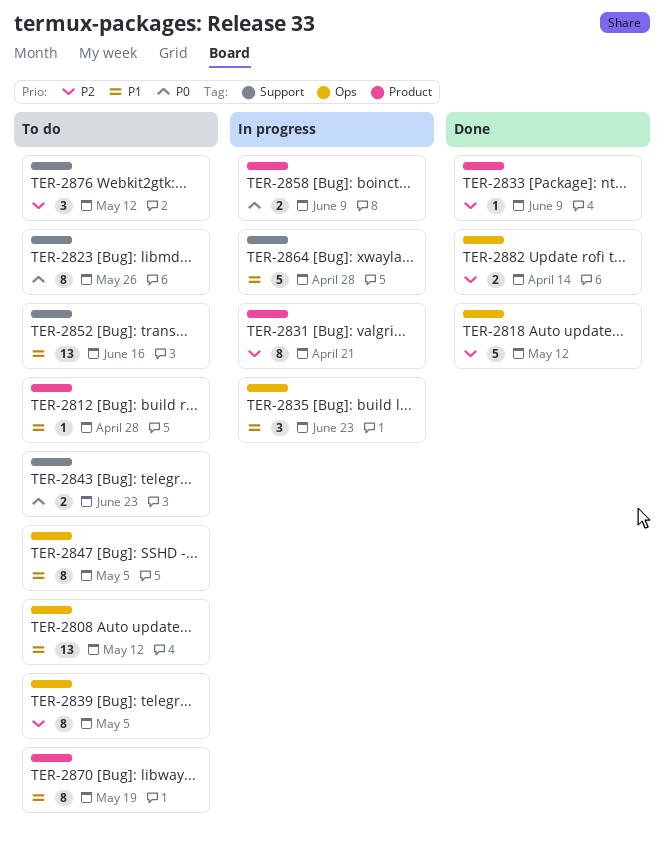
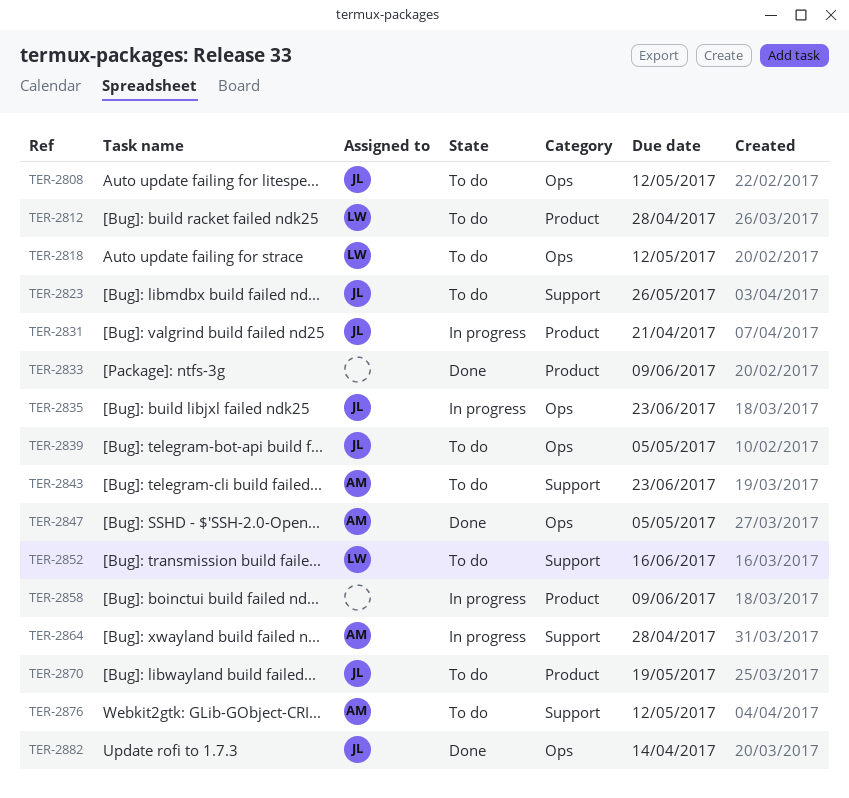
TER-2818, status: Done -> To do
TER-2847, status: To do -> Done

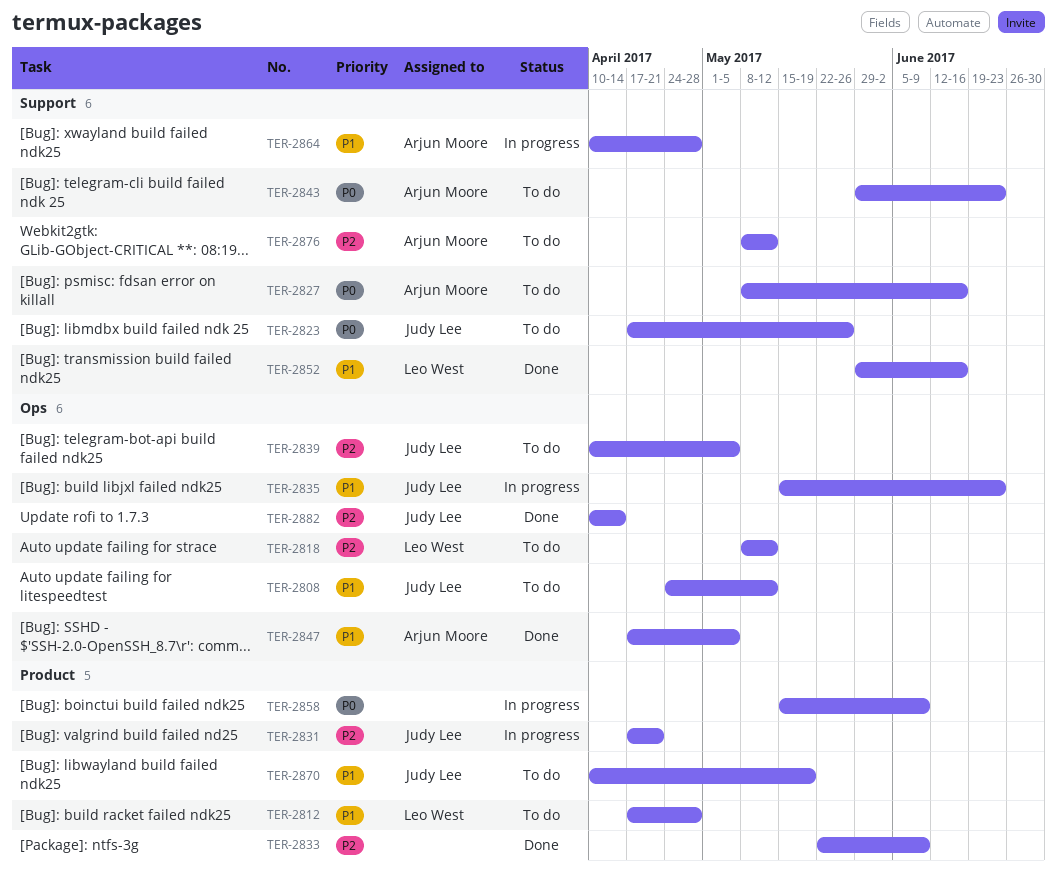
TER-2827: none -> present
TER-2852, status: To do -> Done

